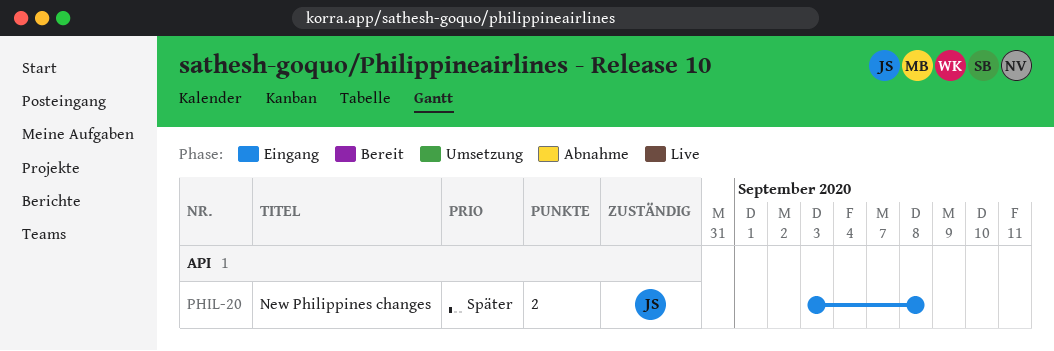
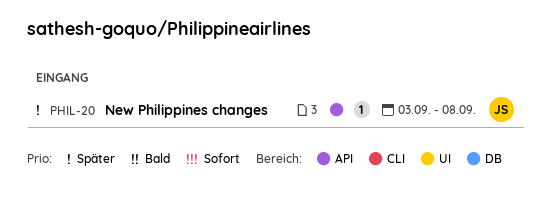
PHIL-20, estimate: 2 -> 1

